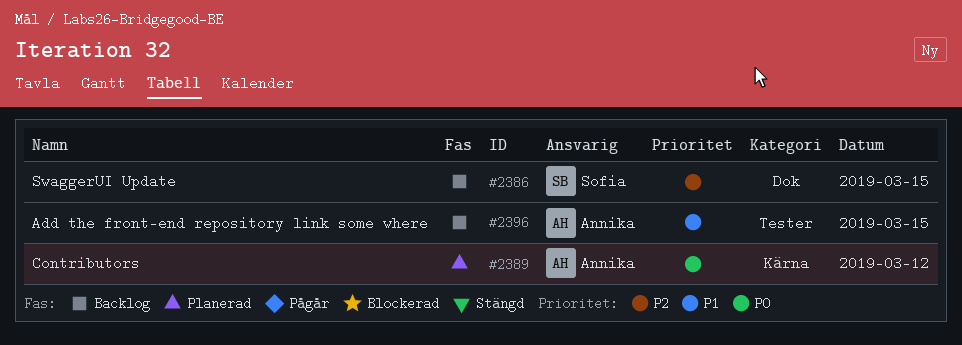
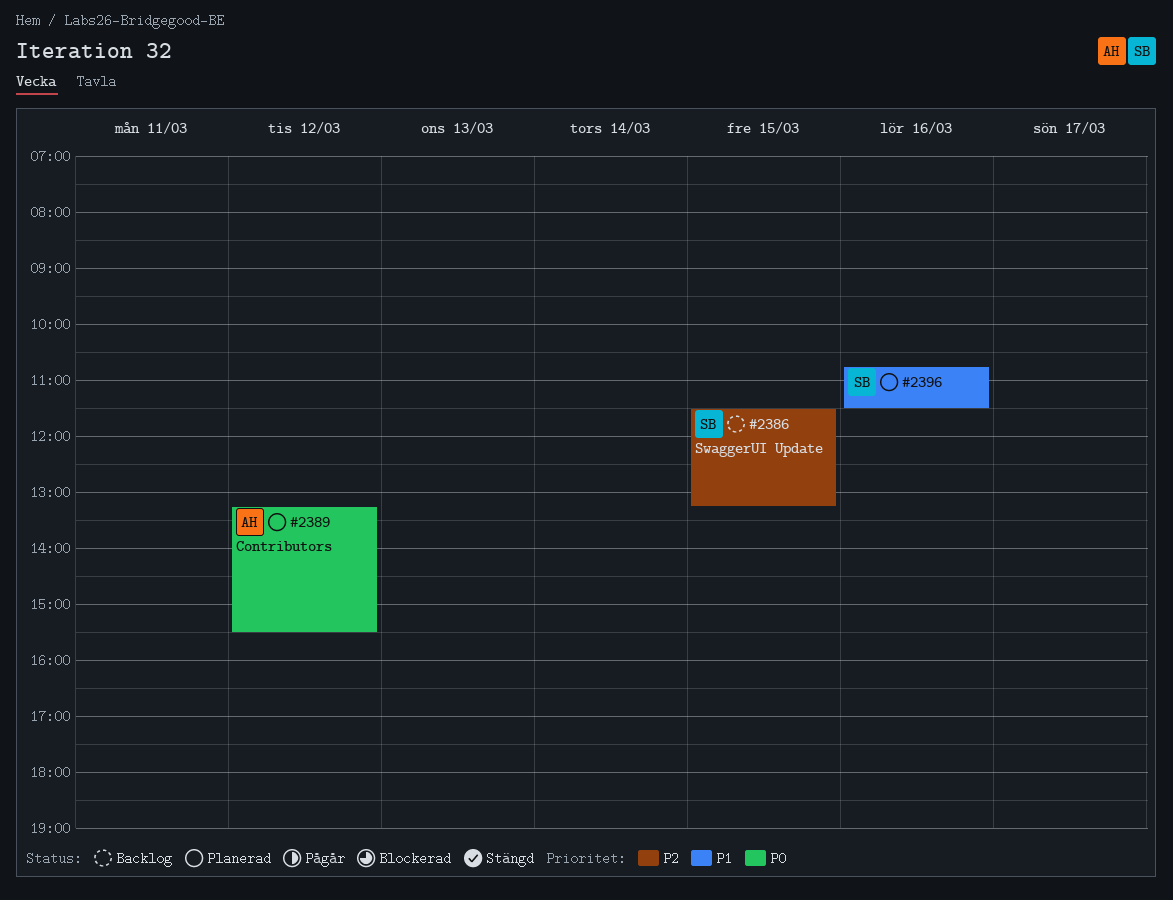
#2396, status: Backlog -> Planerad
#2396, owner: Annika -> Sofia
#2396, day: Mar 15 -> Mar 16

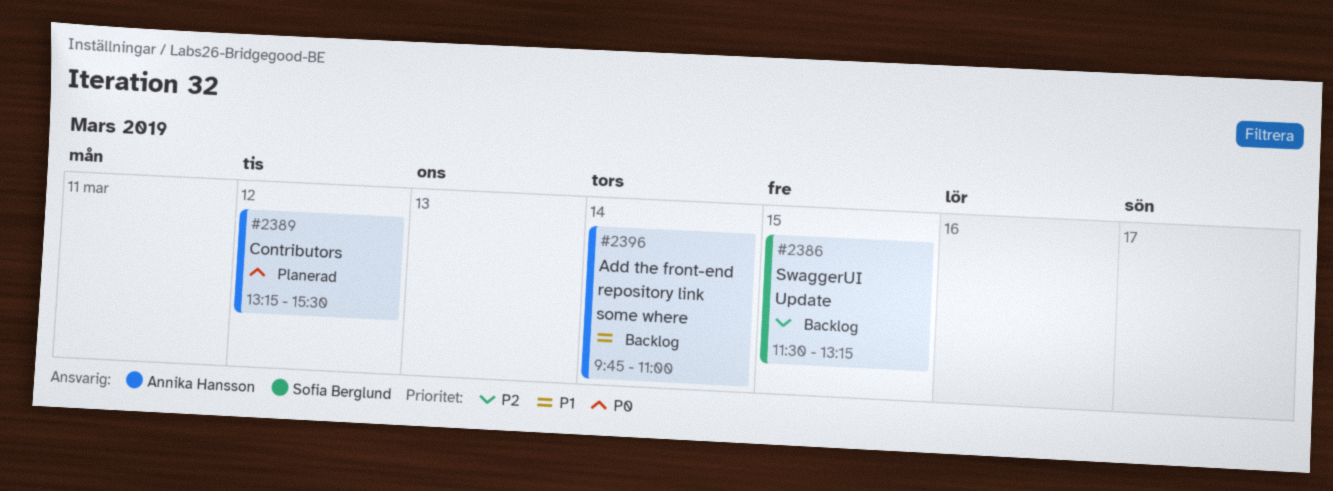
#2396, status: Planerad -> Backlog
#2396, owner: Sofia Berglund -> Annika Hansson
#2396, day: Mar 16 -> Mar 14
#2396, begins: 10:45 -> 09:45
#2396, ends: 11:30 -> 11:00

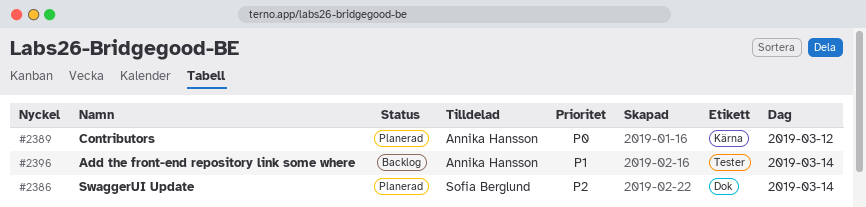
#2386, status: Backlog -> Planerad
#2386, day: Mar 15 -> Mar 14

